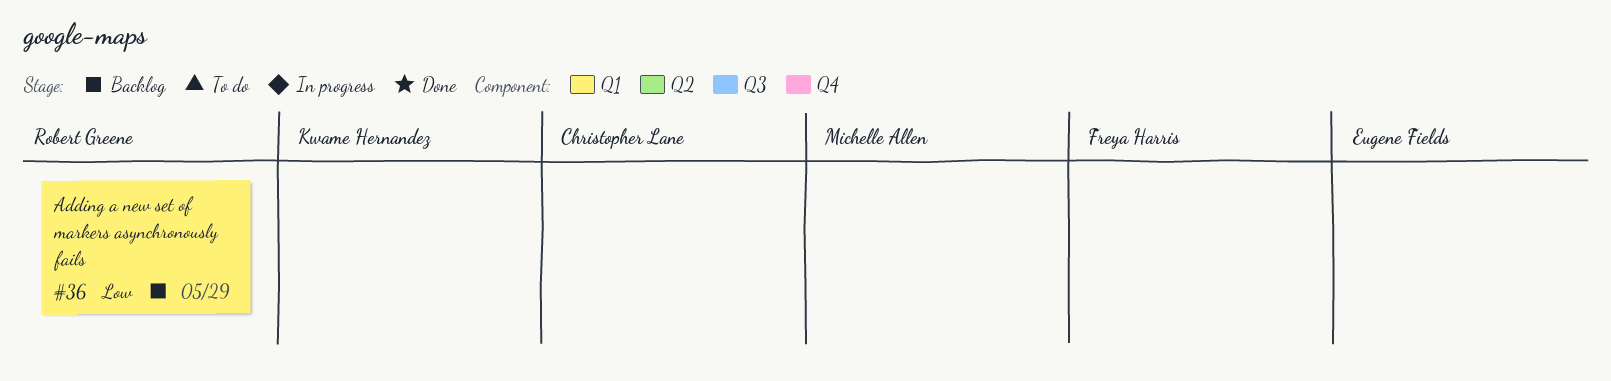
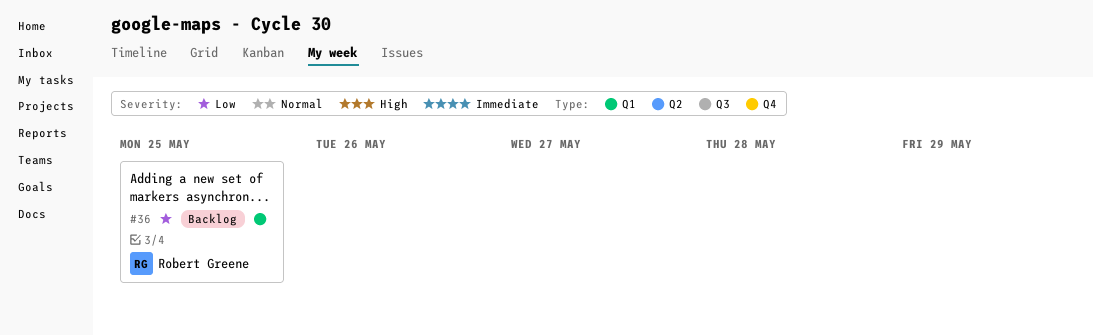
#36, due: May 29 -> May 25

